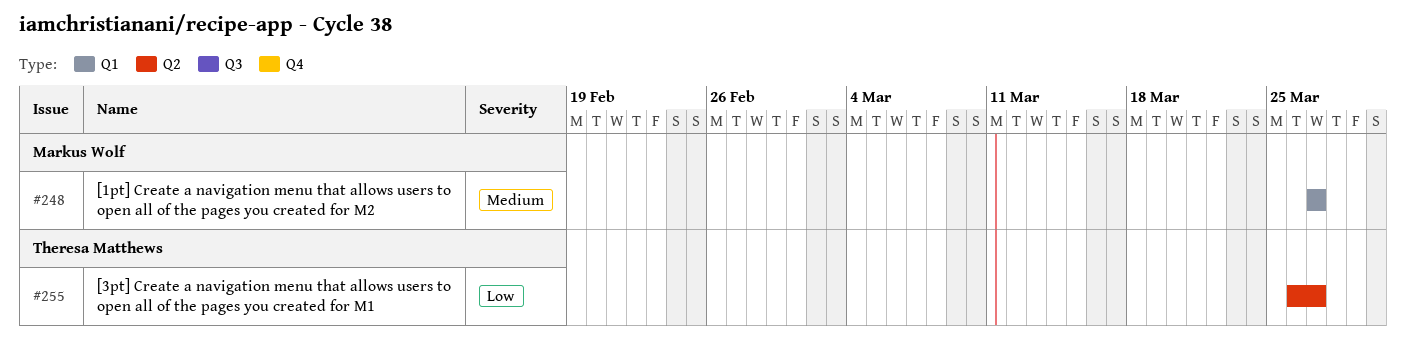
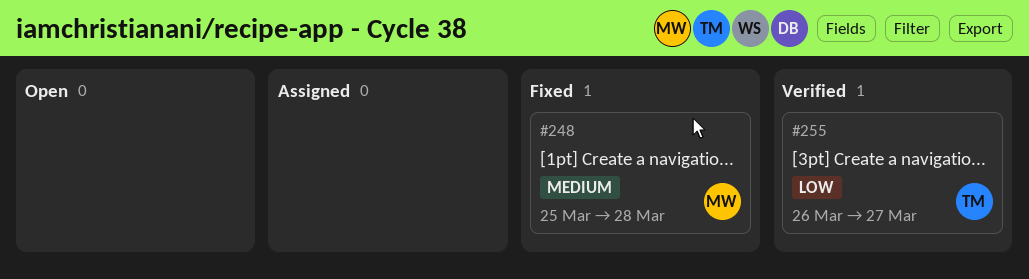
#248, start: Mar 27 -> Mar 25
#248, due: Mar 27 -> Mar 28

